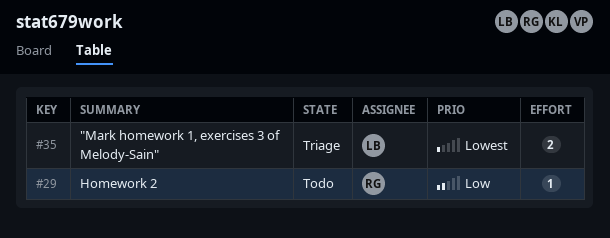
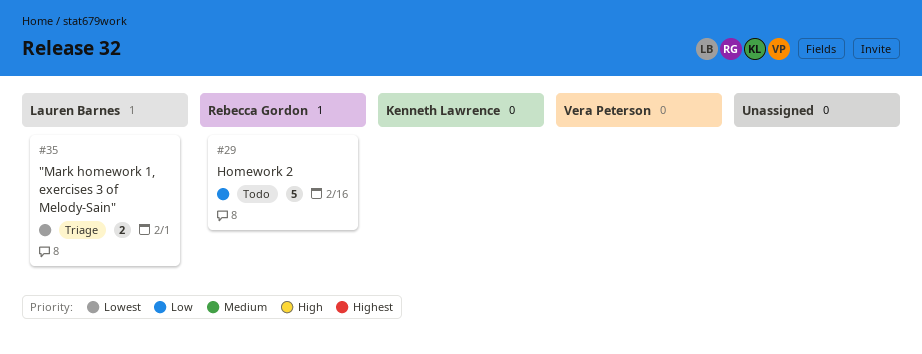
#29, estimate: 1 -> 5

